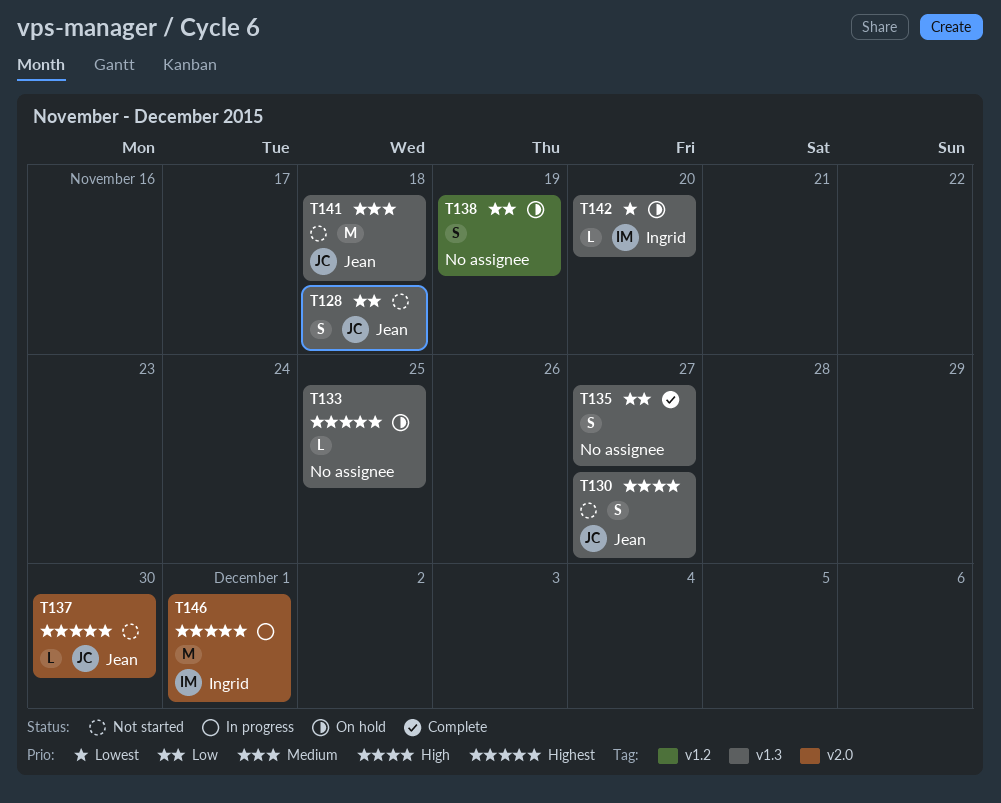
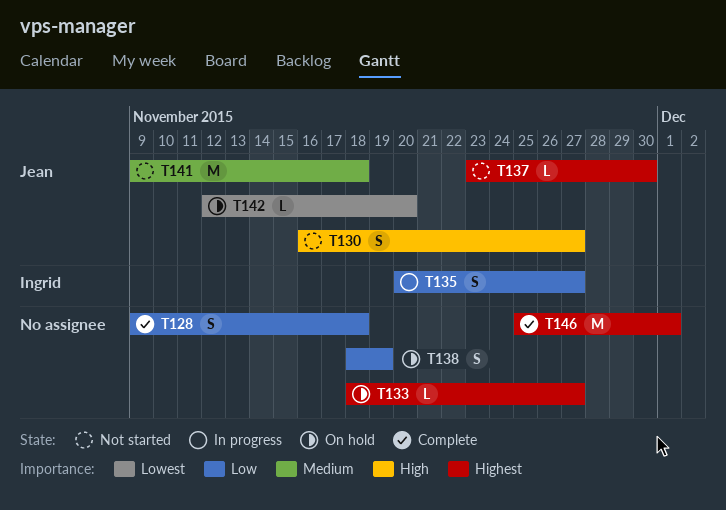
T128, status: Not started -> Complete
T128, owner: Jean -> none
T133, due: Nov 25 -> Nov 27
T135, status: Complete -> In progress
T135, owner: none -> Ingrid
T142, owner: Ingrid -> Jean
T146, status: In progress -> Complete
T146, owner: Ingrid -> none

